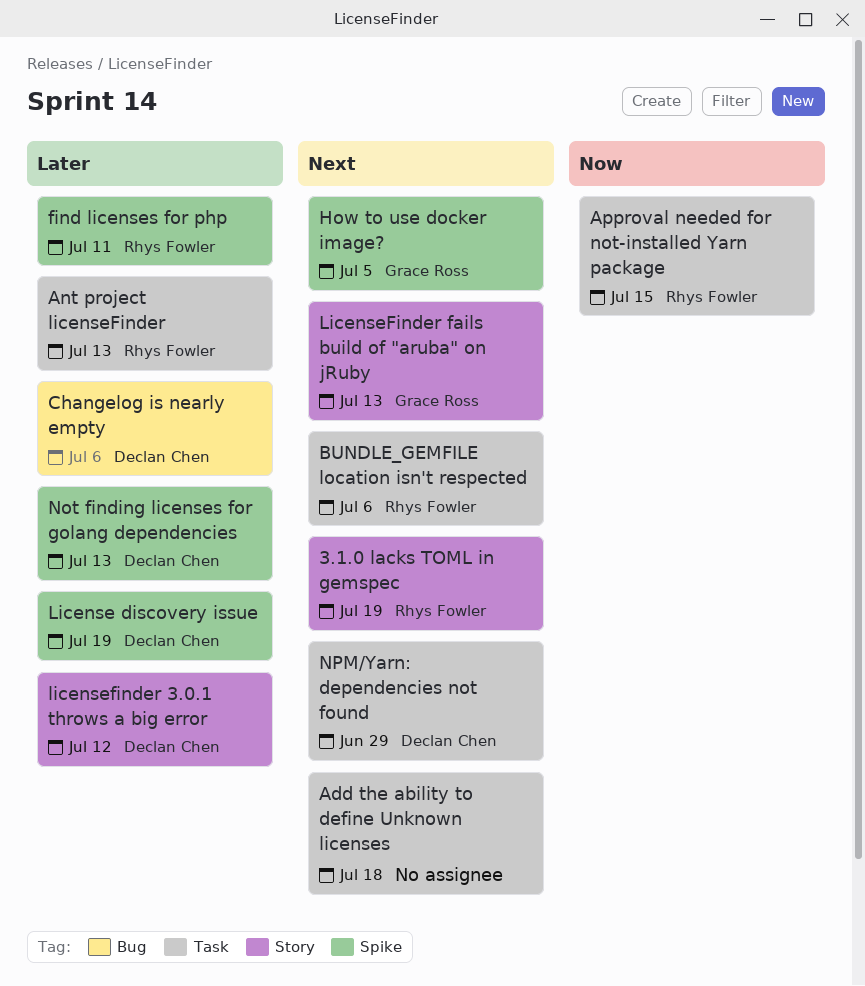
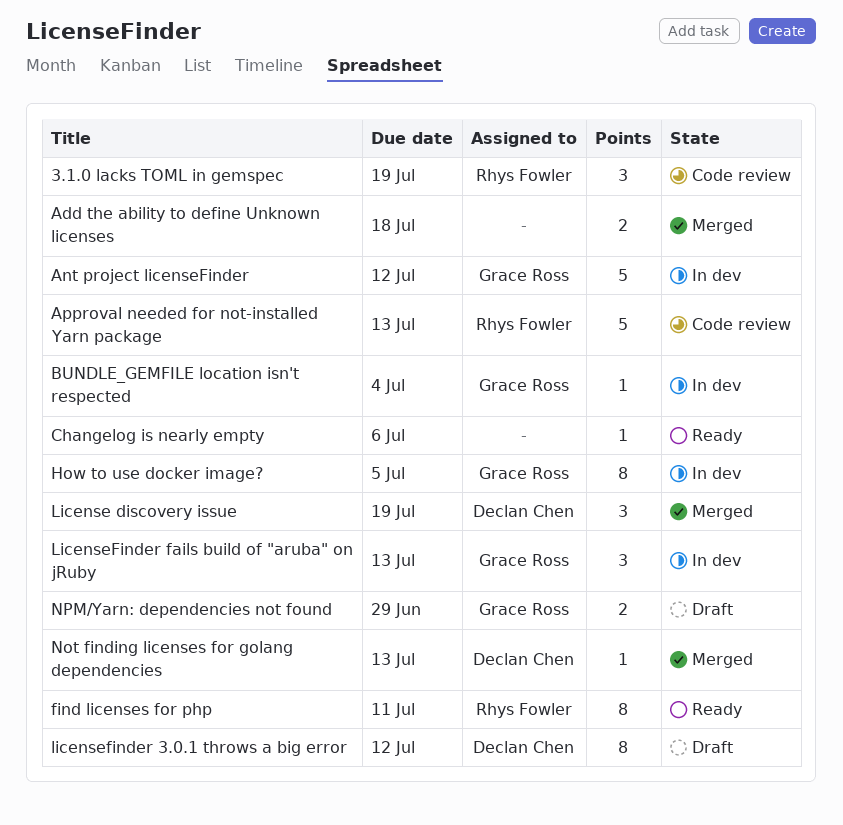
Ant project licenseFinder, owner: Rhys Fowler -> Grace Ross
Ant project licenseFinder, due: Jul 13 -> Jul 12
Approval needed for not-installed Yarn package, due: Jul 15 -> Jul 13
BUNDLE_GEMFILE location isn't respected, owner: Rhys Fowler -> Grace Ross
BUNDLE_GEMFILE location isn't respected, due: Jul 6 -> Jul 4
Changelog is nearly empty, owner: Declan Chen -> none
NPM/Yarn: dependencies not found, owner: Declan Chen -> Grace Ross

